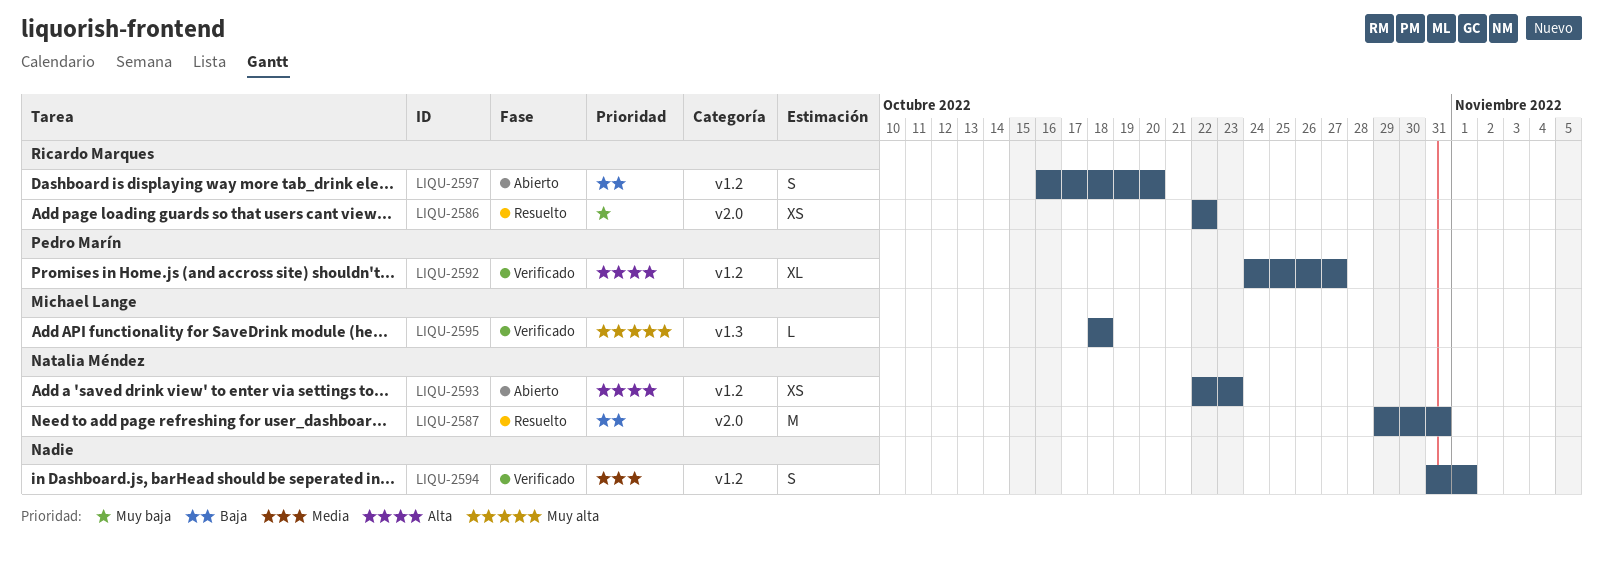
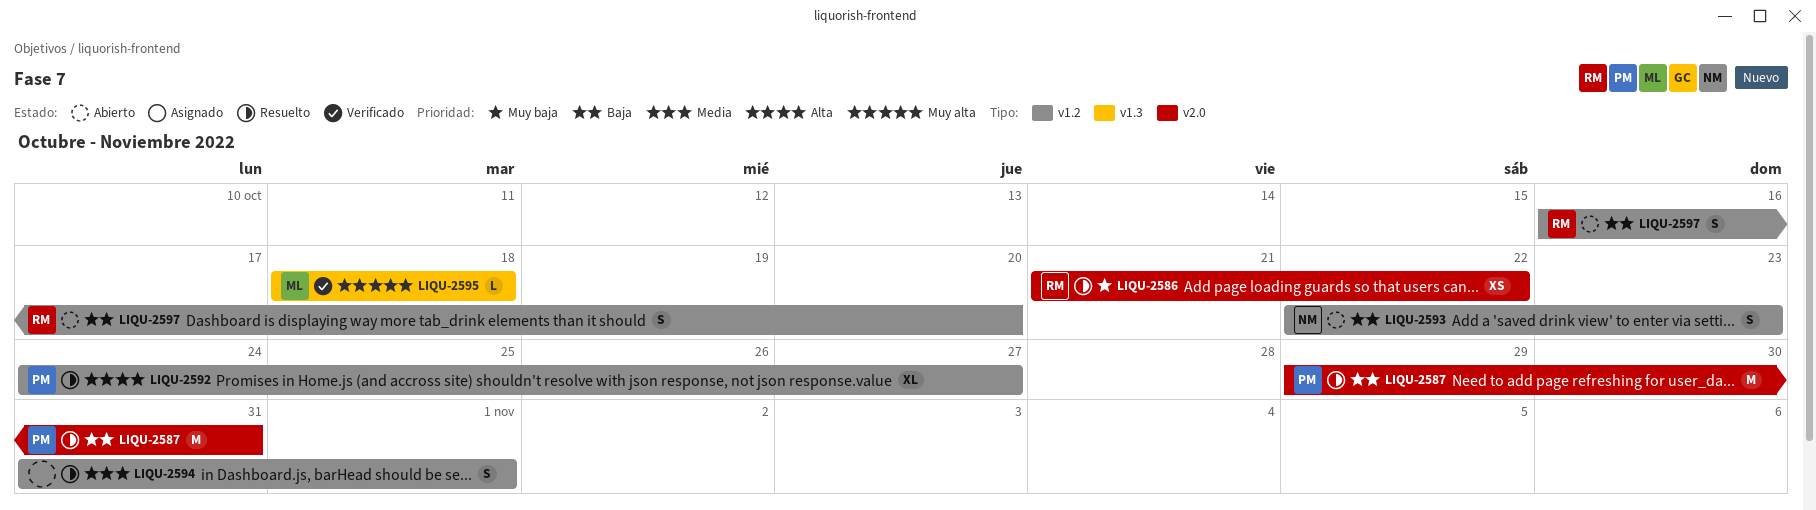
LIQU-2586, start: Oct 22 -> Oct 21
LIQU-2587, owner: Natalia Méndez -> Pedro Marín
LIQU-2592, status: Verificado -> Resuelto
LIQU-2593, priority: Alta -> Baja
LIQU-2593, estimate: XS -> S
LIQU-2594, status: Verificado -> Resuelto

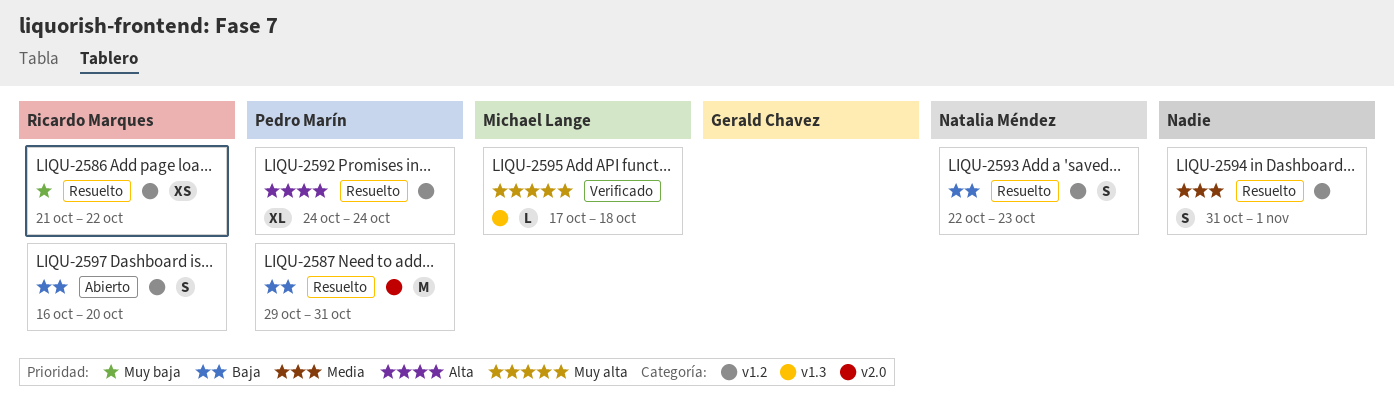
LIQU-2586, label: v2.0 -> v1.2
LIQU-2592, due: Oct 27 -> Oct 24
LIQU-2593, status: Abierto -> Resuelto
LIQU-2595, start: Oct 18 -> Oct 17

